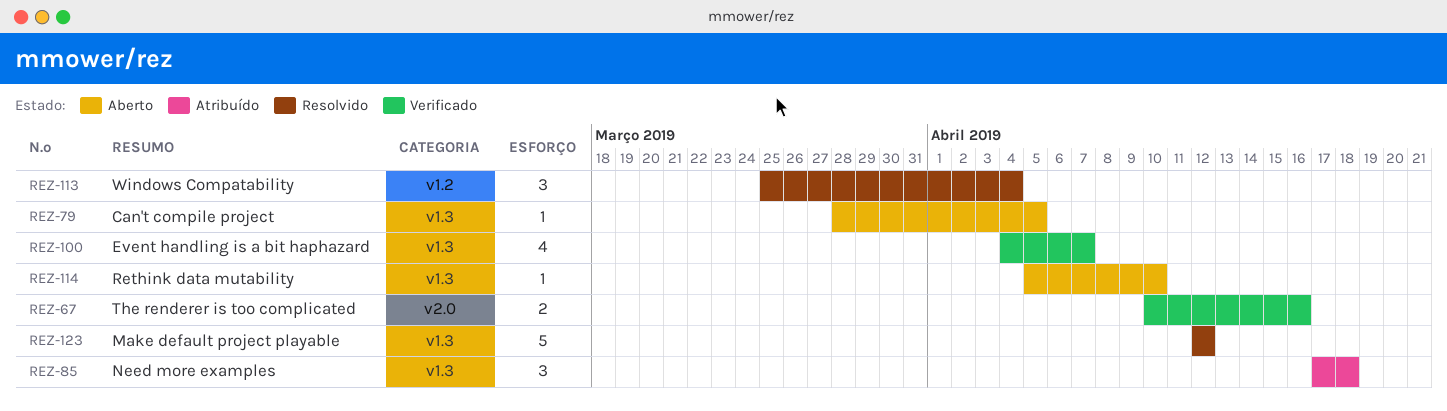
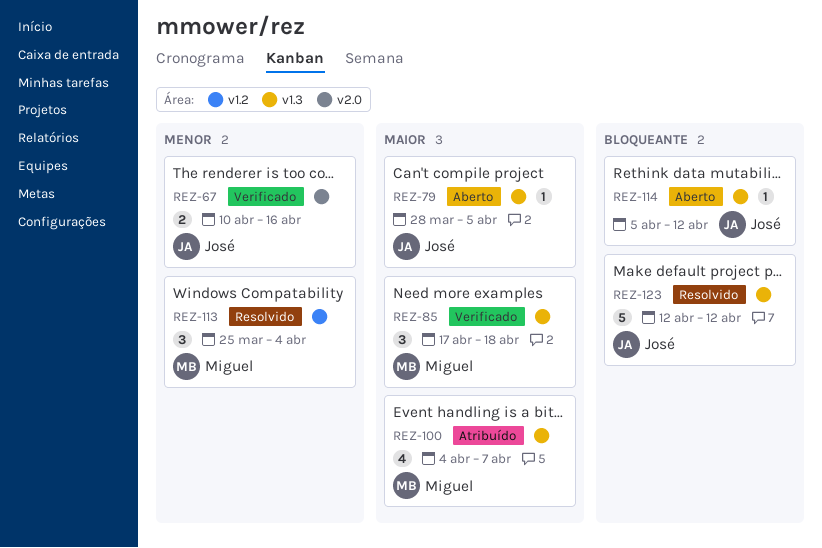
REZ-85, status: Atribuído -> Verificado
REZ-100, status: Verificado -> Atribuído
REZ-114, due: Apr 10 -> Apr 12

